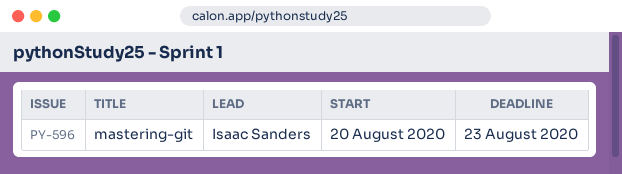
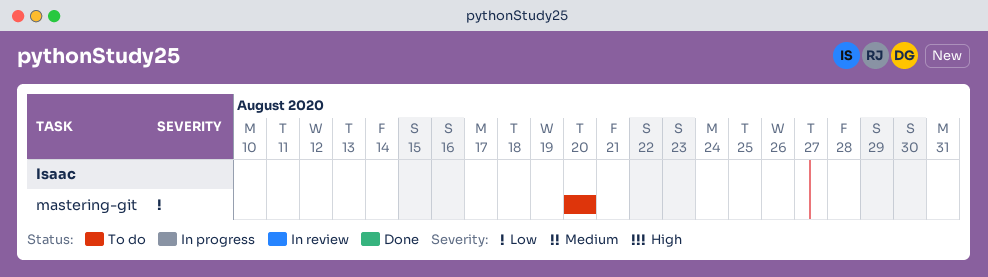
mastering-git, due: Aug 23 -> Aug 20

